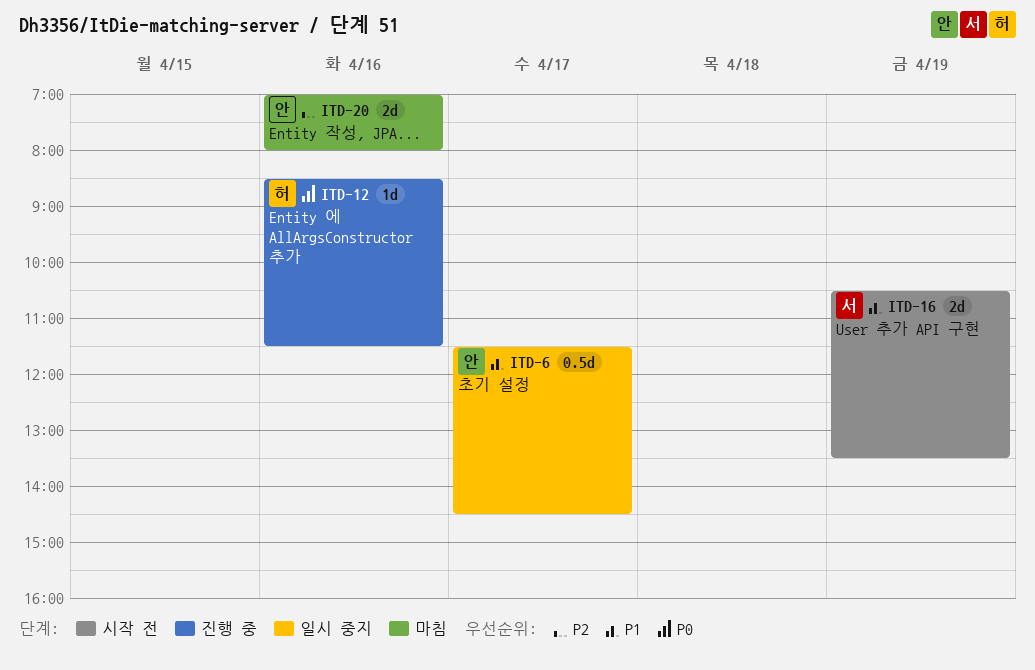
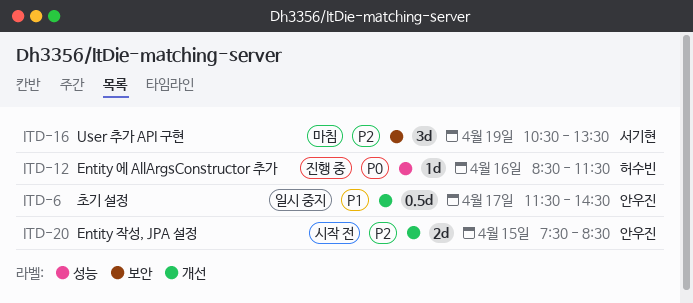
ITD-16, status: 시작 전 -> 마침
ITD-16, priority: P1 -> P2
ITD-16, estimate: 2d -> 3d
ITD-20, status: 마침 -> 시작 전
ITD-20, day: Apr 16 -> Apr 15
ITD-20, begins: 07:00 -> 07:30
ITD-20, ends: 08:00 -> 08:30

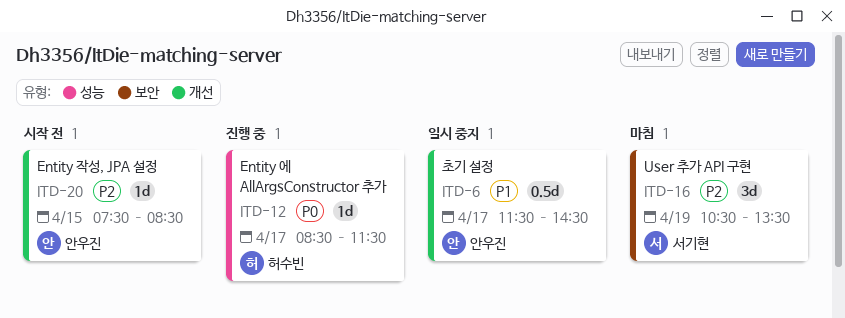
ITD-12, day: Apr 16 -> Apr 17
ITD-20, estimate: 2d -> 1d

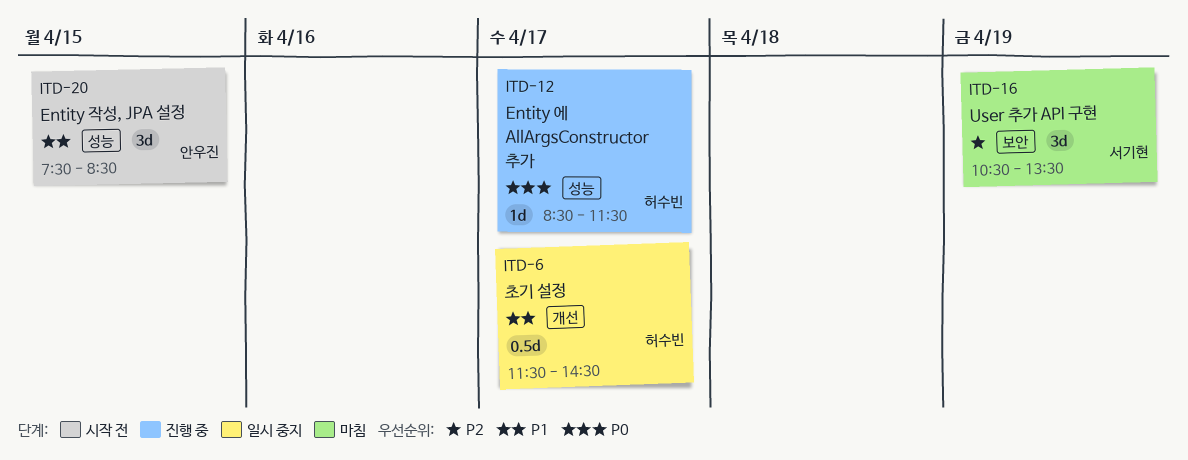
ITD-6, owner: 안우진 -> 허수빈
ITD-20, priority: P2 -> P1
ITD-20, label: 개선 -> 성능
ITD-20, estimate: 1d -> 3d

